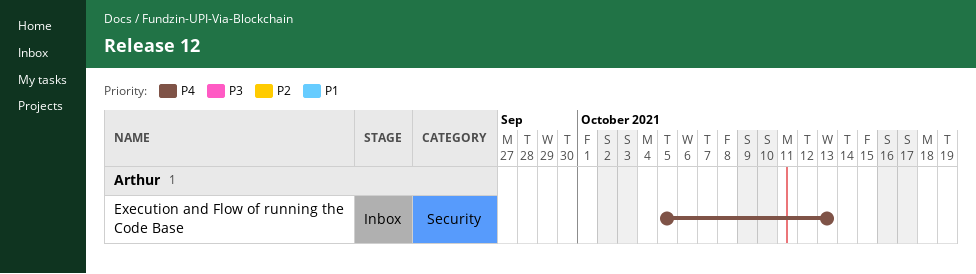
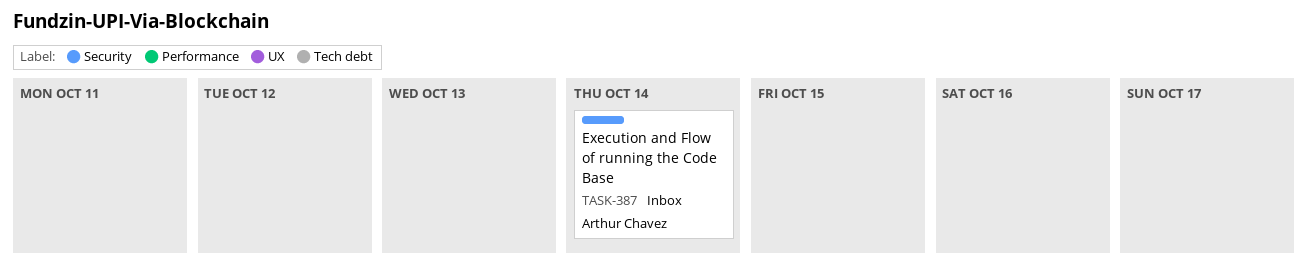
Execution and Flow of running the Code Base, due: Oct 13 -> Oct 14

